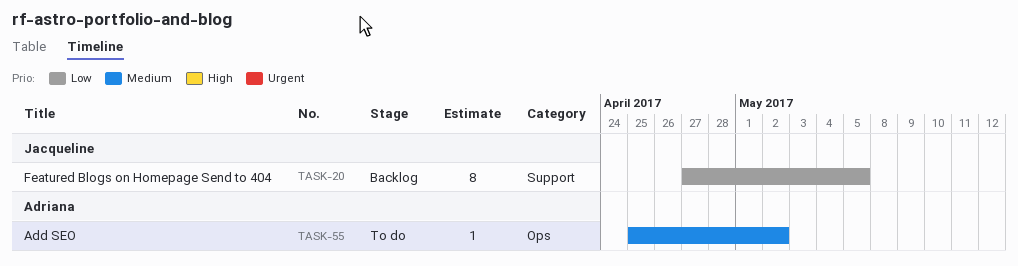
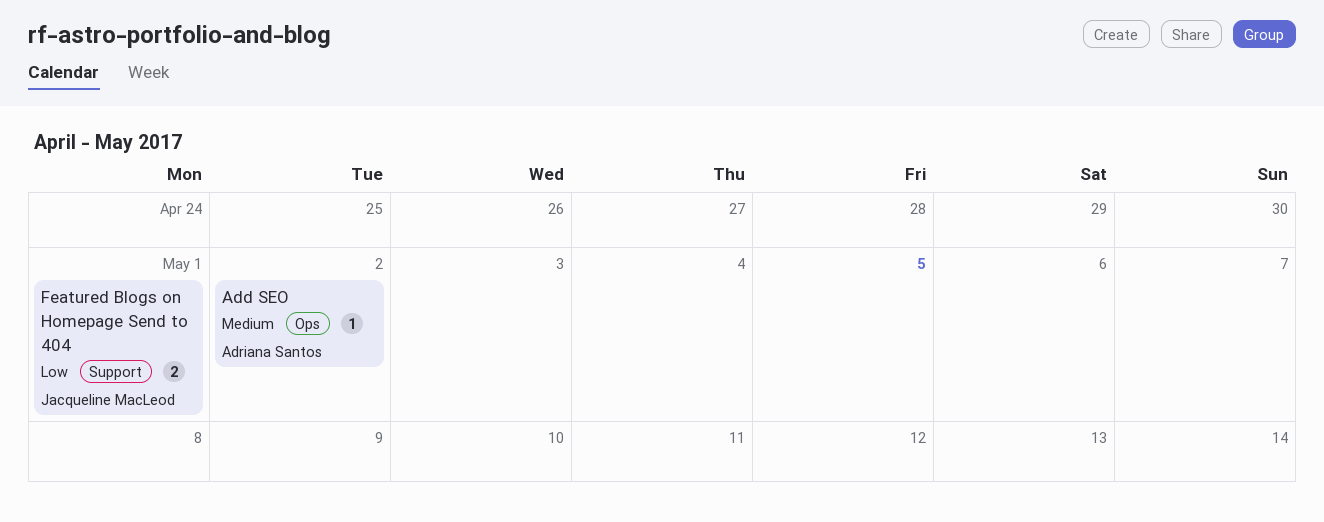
Featured Blogs on Homepage Send to 404, estimate: 8 -> 2
Featured Blogs on Homepage Send to 404, due: May 5 -> May 1

